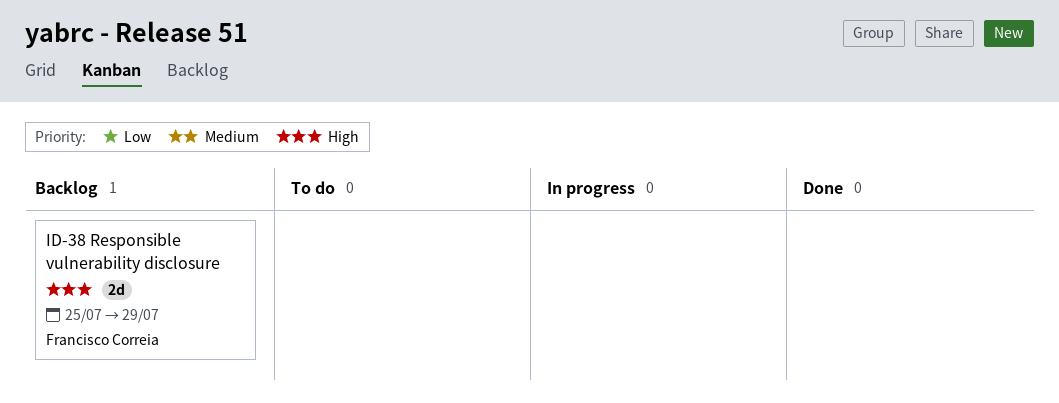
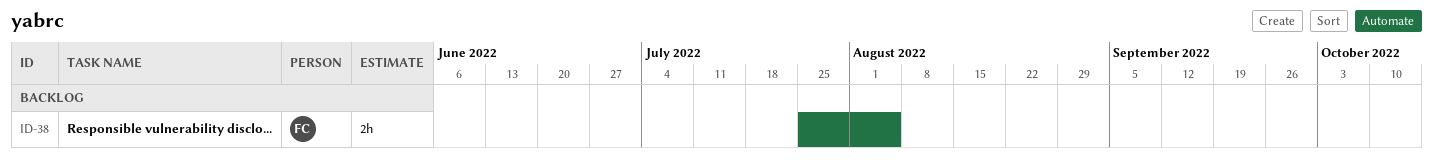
ID-38, estimate: 2d -> 2h
ID-38, due: Jul 29 -> Aug 5

